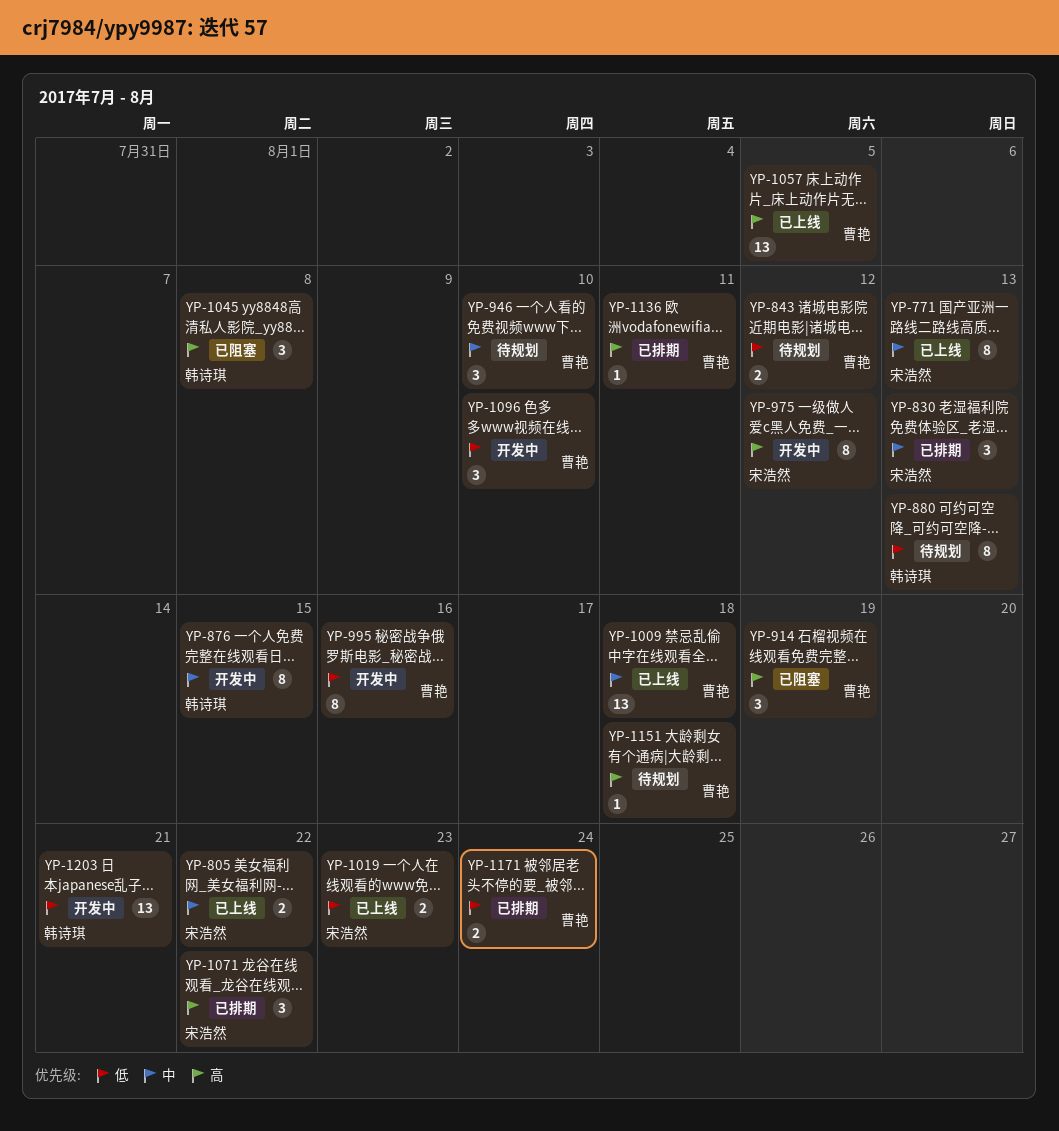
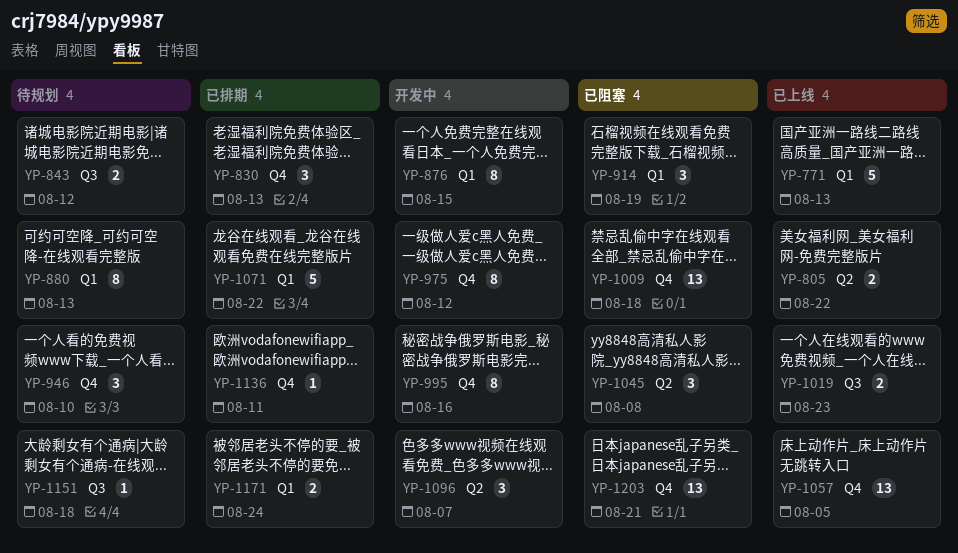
YP-771, estimate: 8 -> 5
YP-1009, status: 已上线 -> 已阻塞
YP-1071, estimate: 3 -> 5
YP-1096, due: Aug 10 -> Aug 7
YP-1203, status: 开发中 -> 已阻塞

